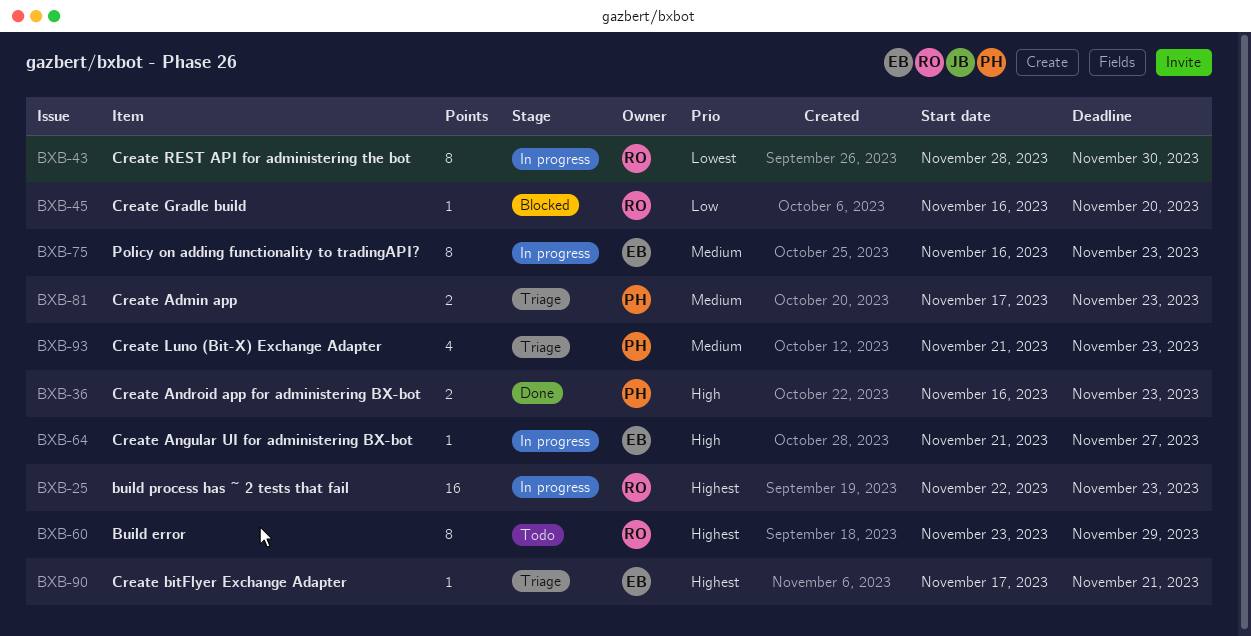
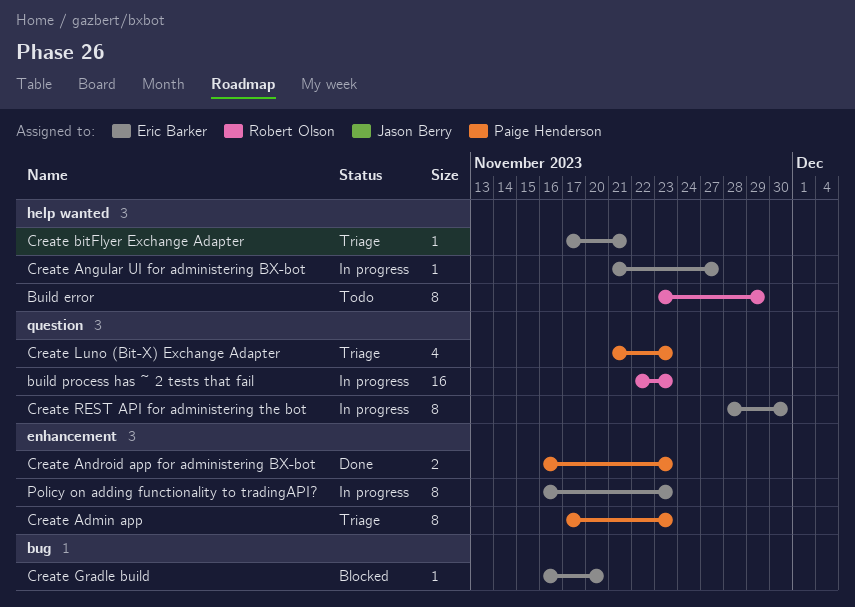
Create Admin app, estimate: 2 -> 8
Create Gradle build, owner: Robert Olson -> Eric Barker
Create REST API for administering the bot, owner: Robert Olson -> Eric Barker

